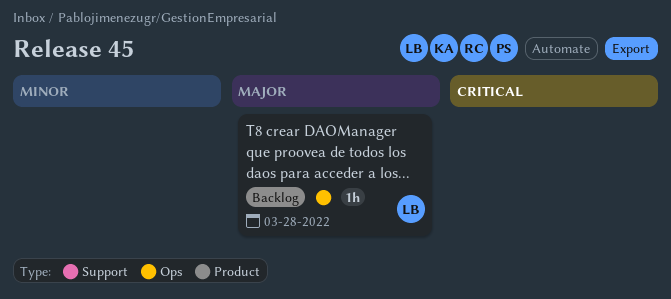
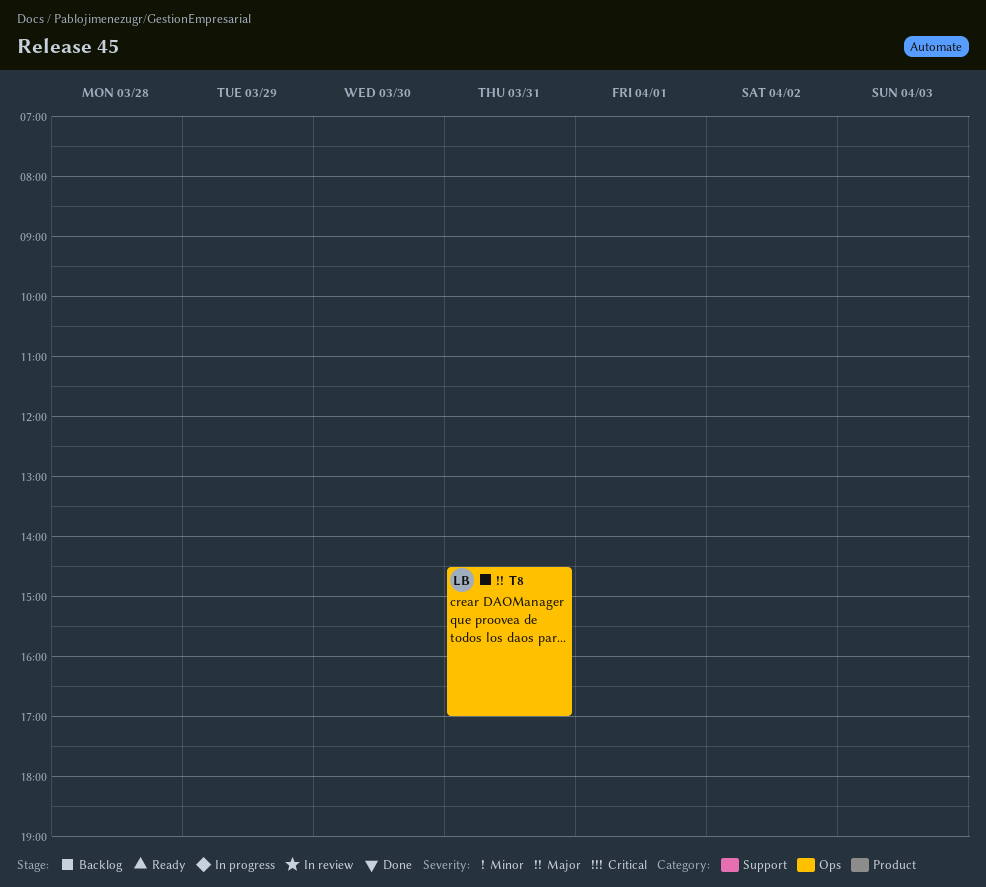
T8, day: Mar 28 -> Mar 31

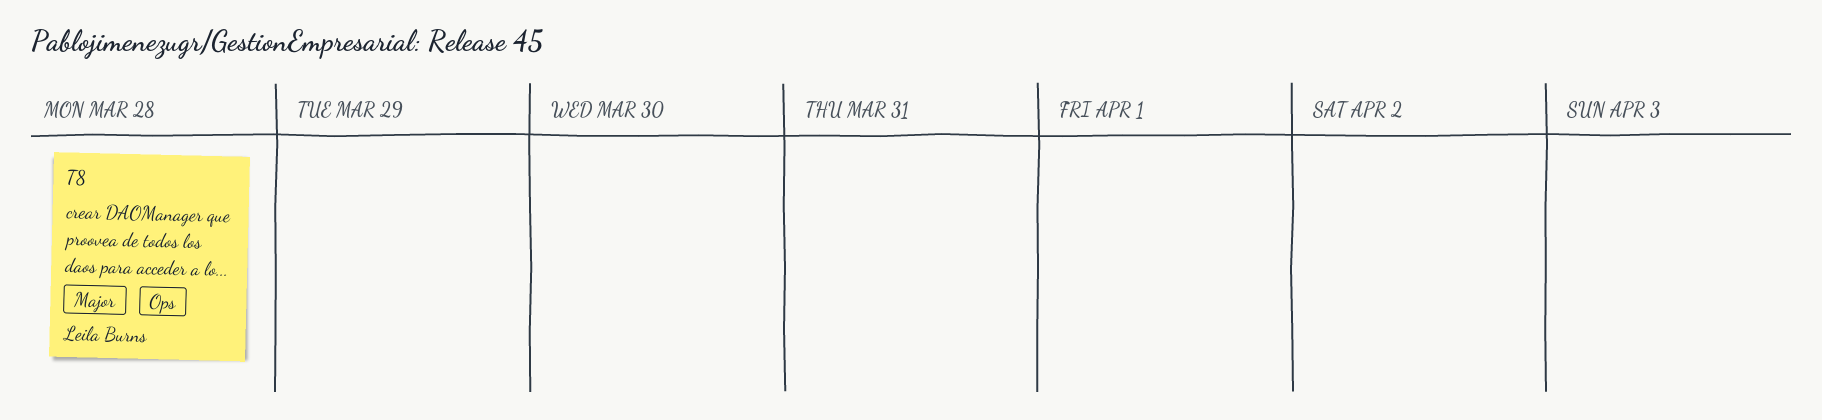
T8, day: Mar 31 -> Mar 28

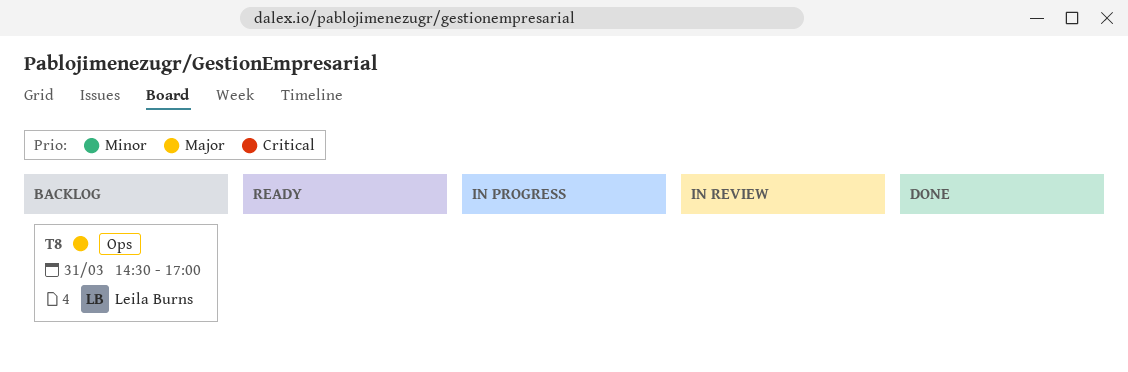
T8, day: Mar 28 -> Mar 31

